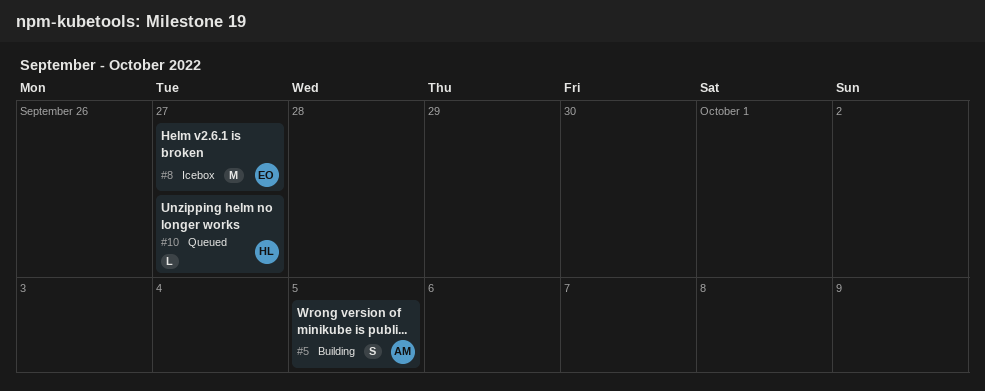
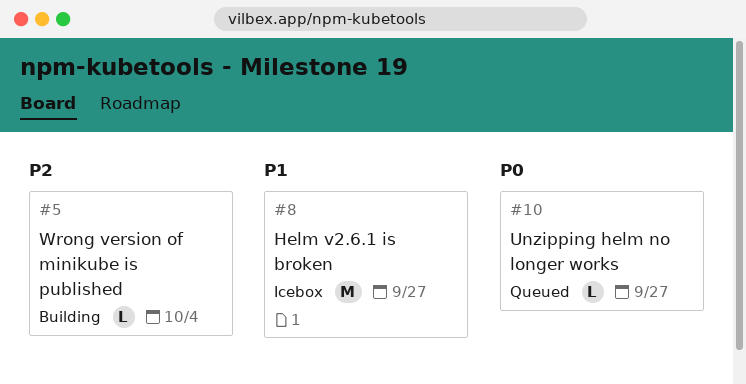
#5, estimate: S -> L
#5, due: Oct 5 -> Oct 4

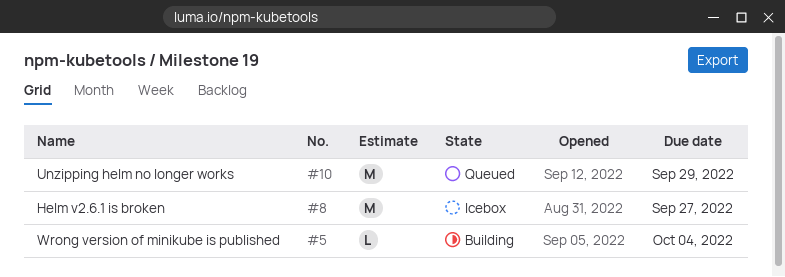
#10, estimate: L -> M
#10, due: Sep 27 -> Sep 29

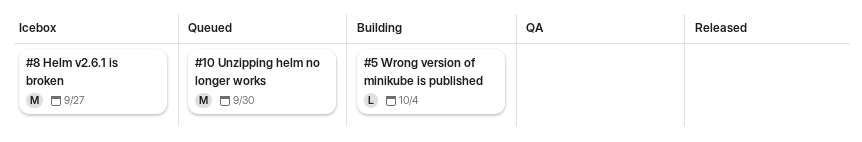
#10, due: Sep 29 -> Sep 30

